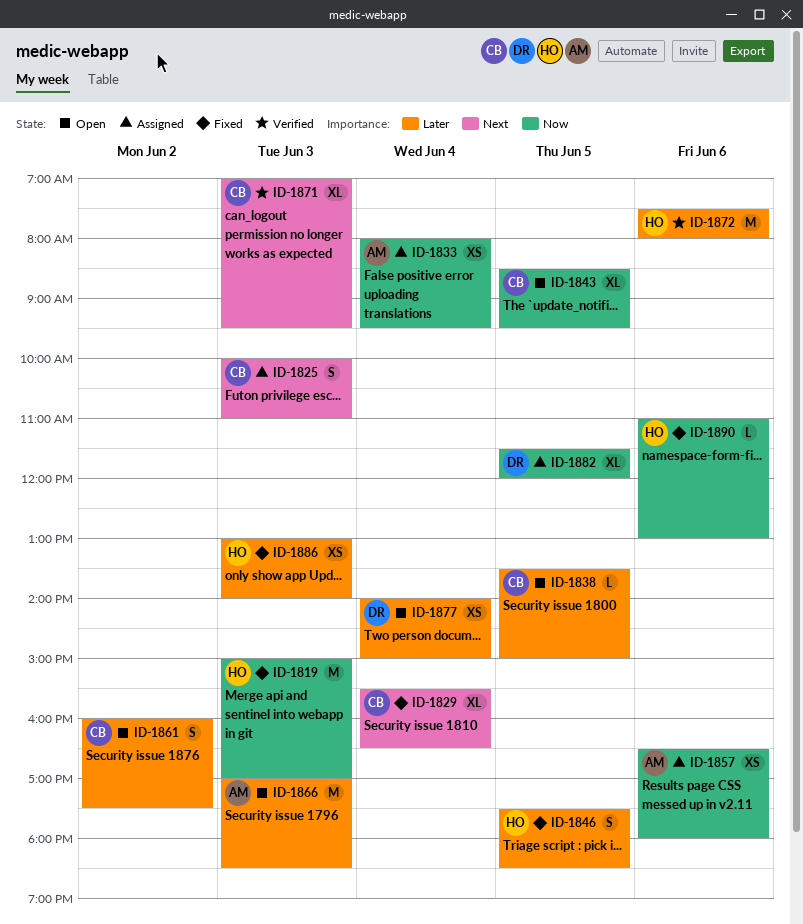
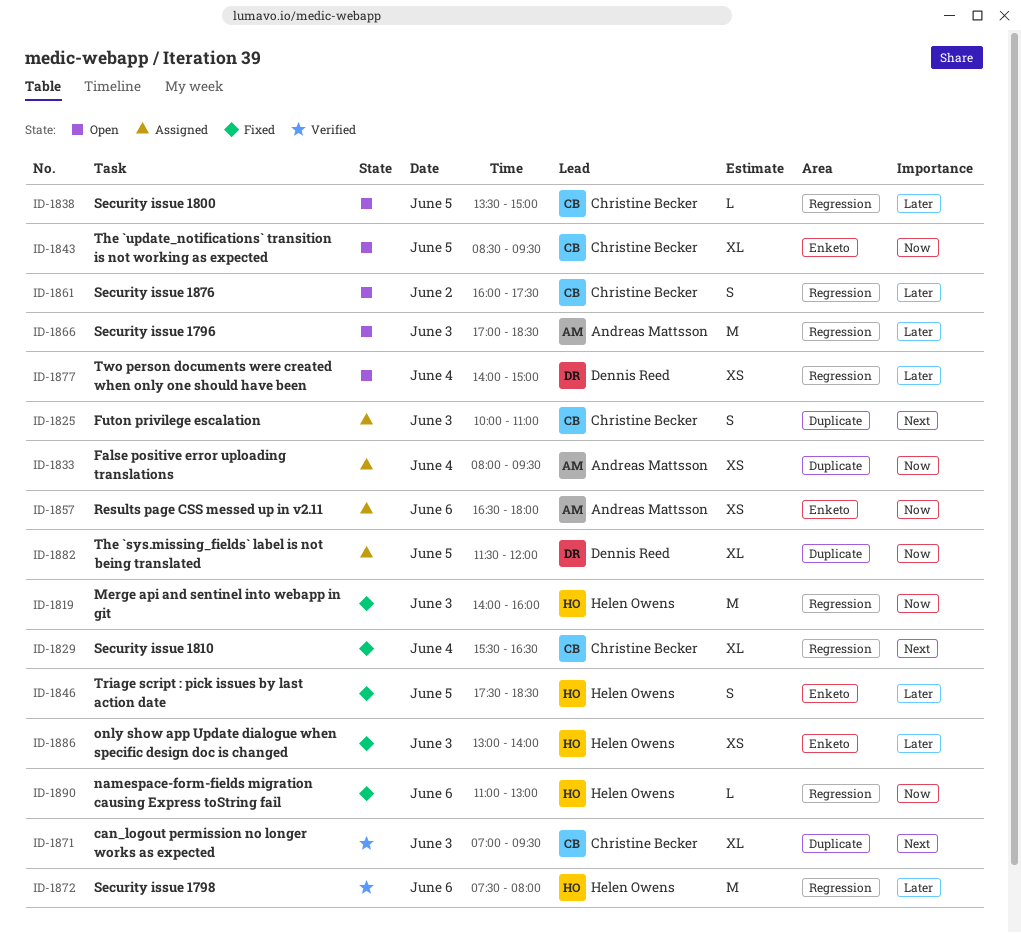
ID-1819, begins: 15:00 -> 14:00
ID-1819, ends: 17:00 -> 16:00

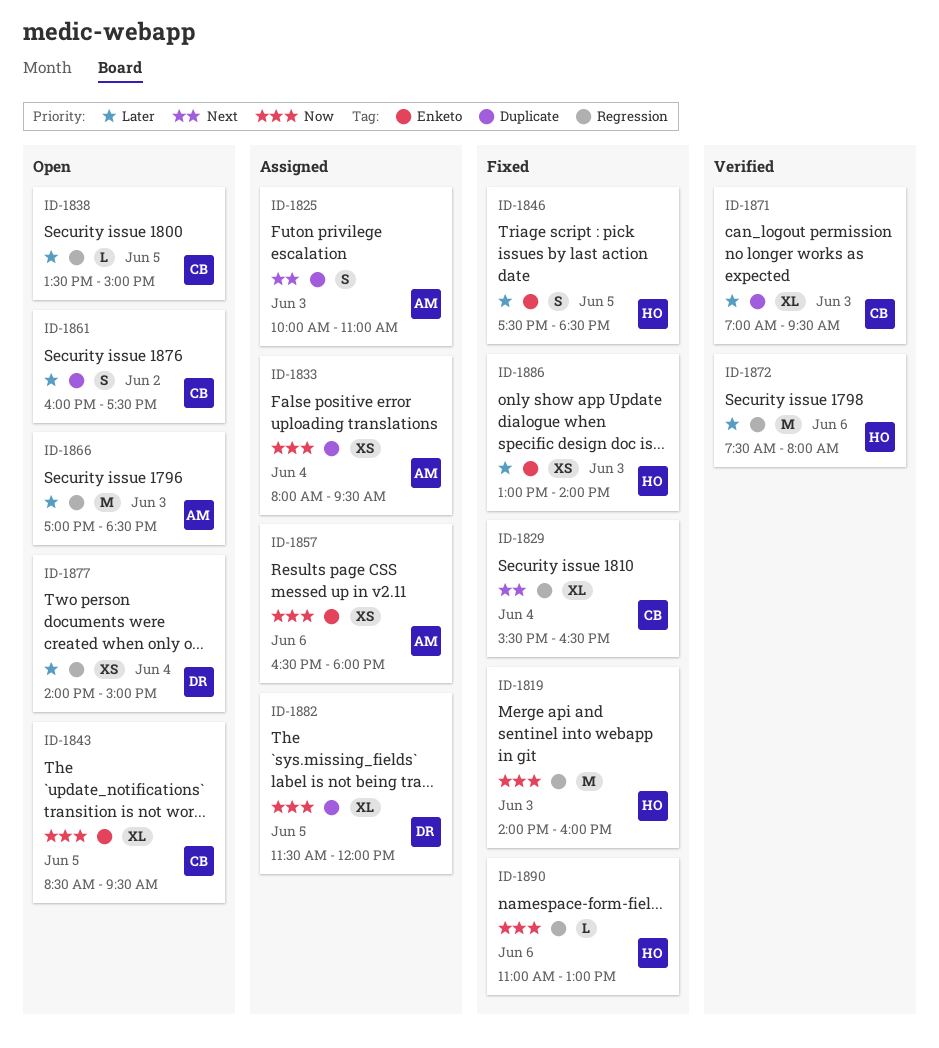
ID-1825, owner: Christine Becker -> Andreas Mattsson
ID-1861, label: Regression -> Duplicate
ID-1871, priority: Next -> Later

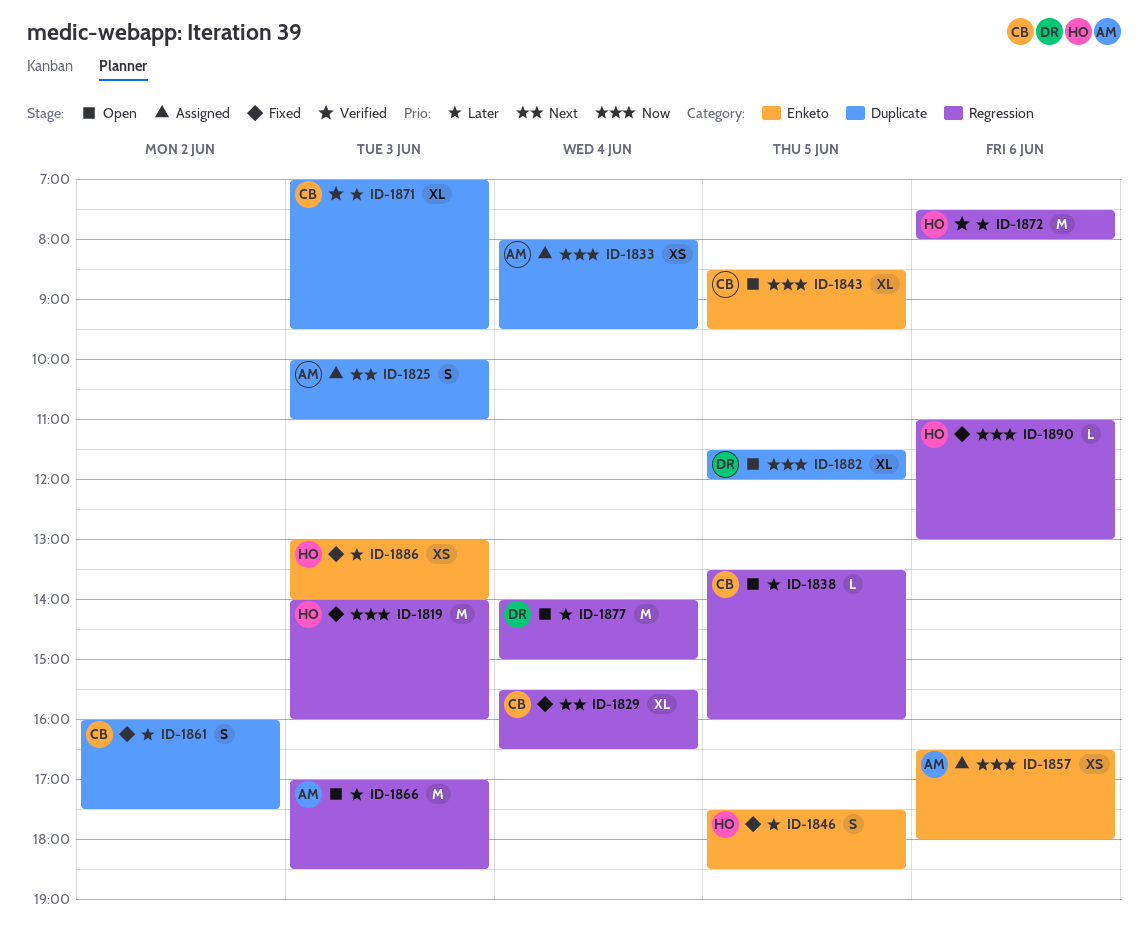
ID-1838, ends: 15:00 -> 16:00
ID-1861, status: Open -> Fixed
ID-1877, estimate: XS -> M
ID-1882, status: Assigned -> Open

